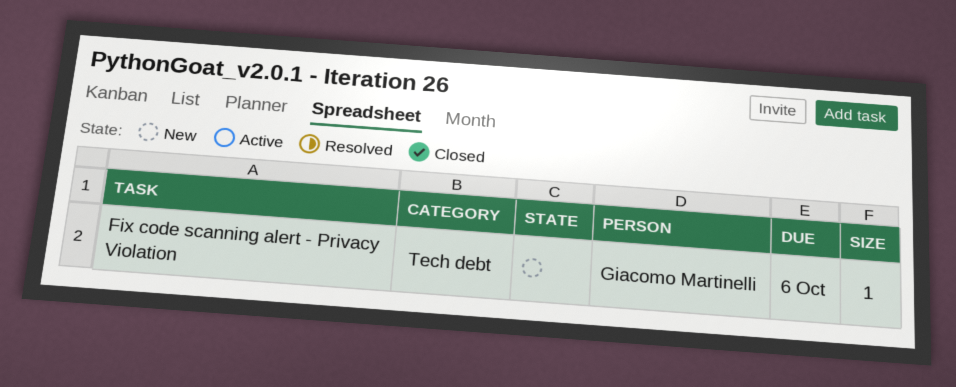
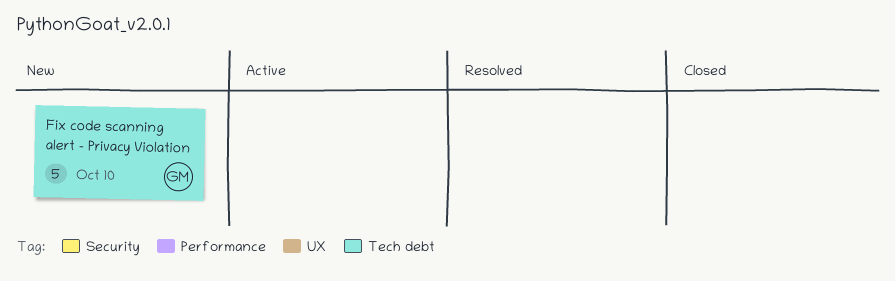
Fix code scanning alert - Privacy Violation, estimate: 1 -> 5
Fix code scanning alert - Privacy Violation, due: Oct 6 -> Oct 10

